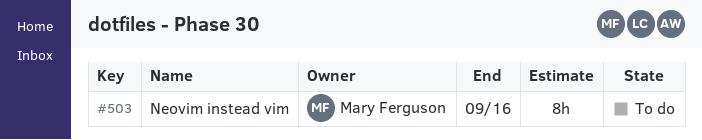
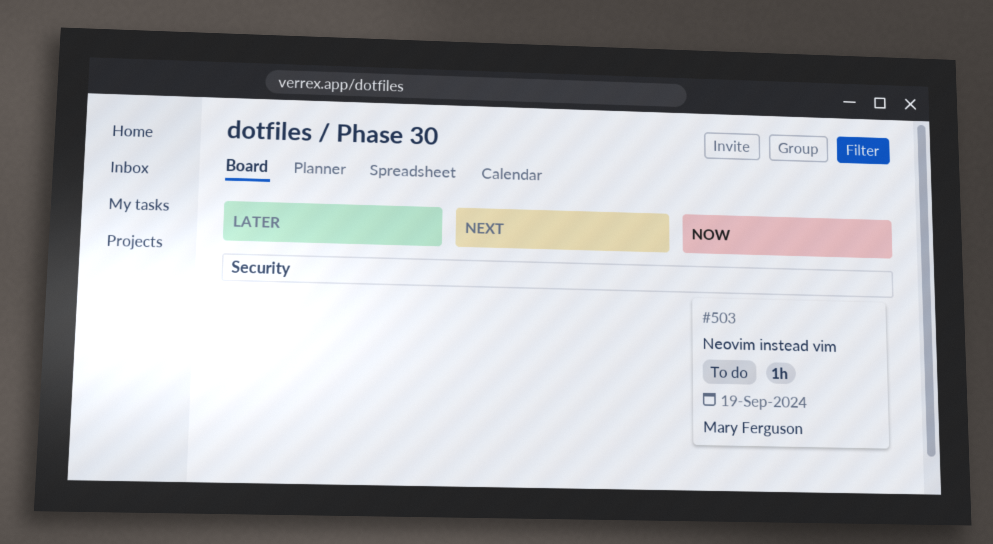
#503, estimate: 8h -> 1h
#503, due: Sep 16 -> Sep 19

